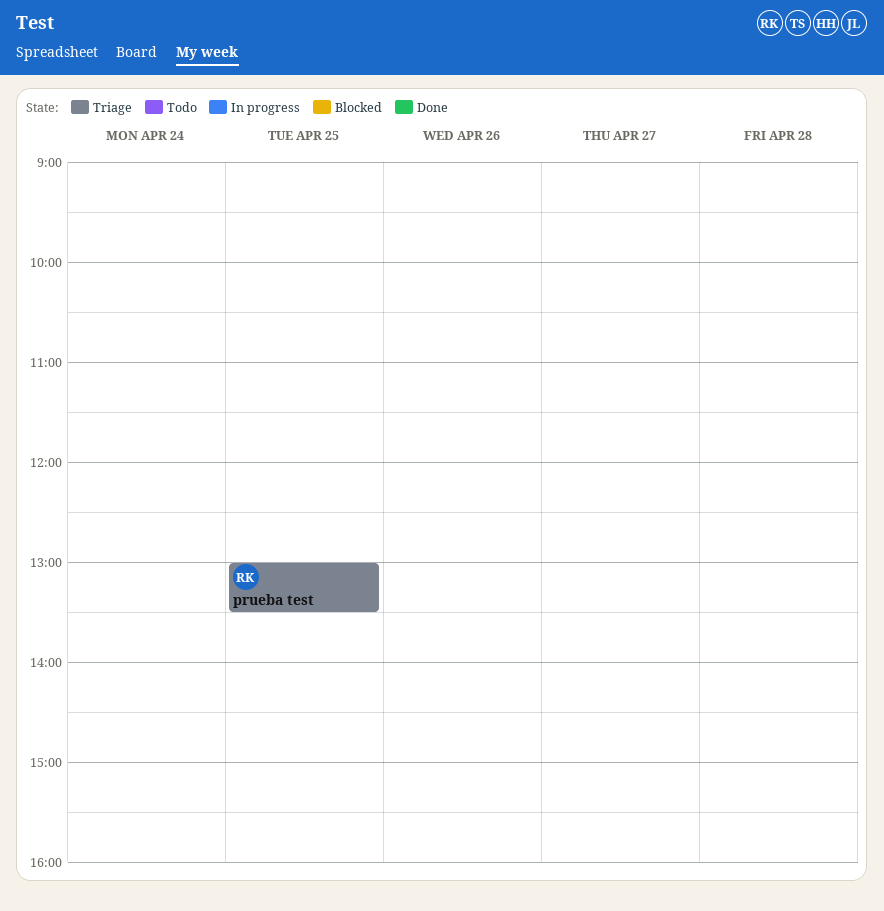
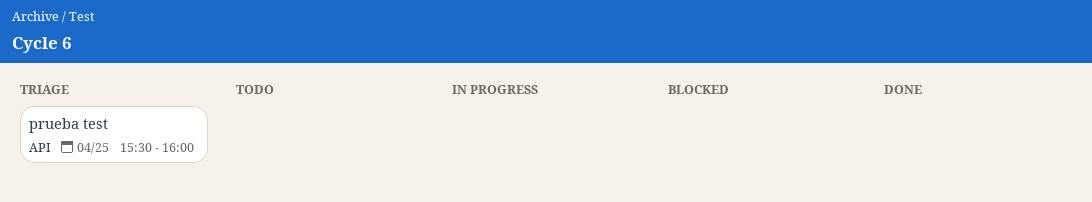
prueba test, begins: 13:00 -> 15:30
prueba test, ends: 13:30 -> 16:00

